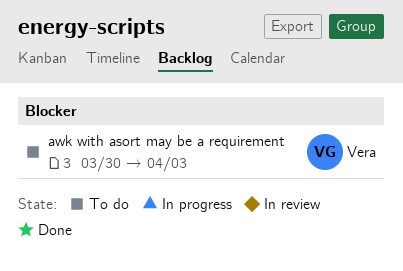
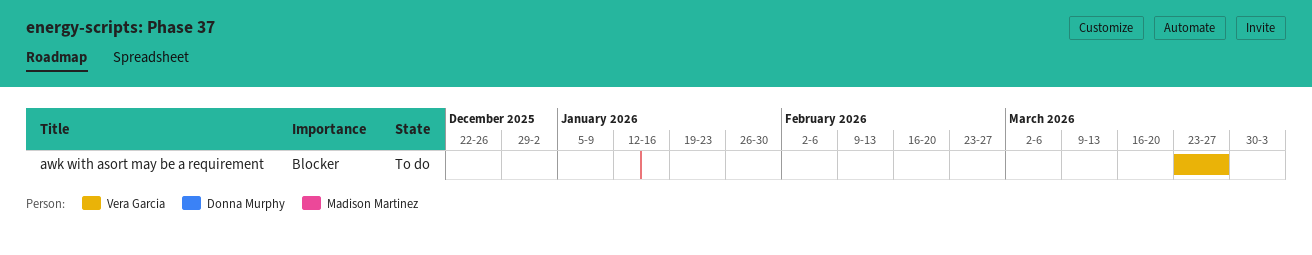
awk with asort may be a requirement, start: Mar 30 -> Mar 23
awk with asort may be a requirement, due: Apr 3 -> Mar 27

